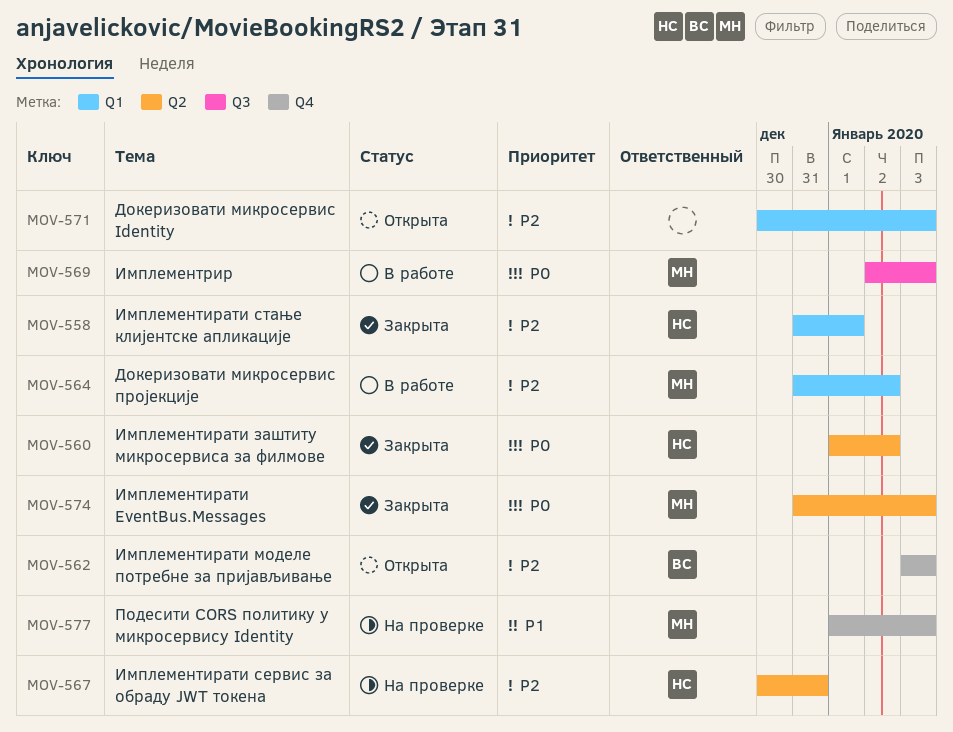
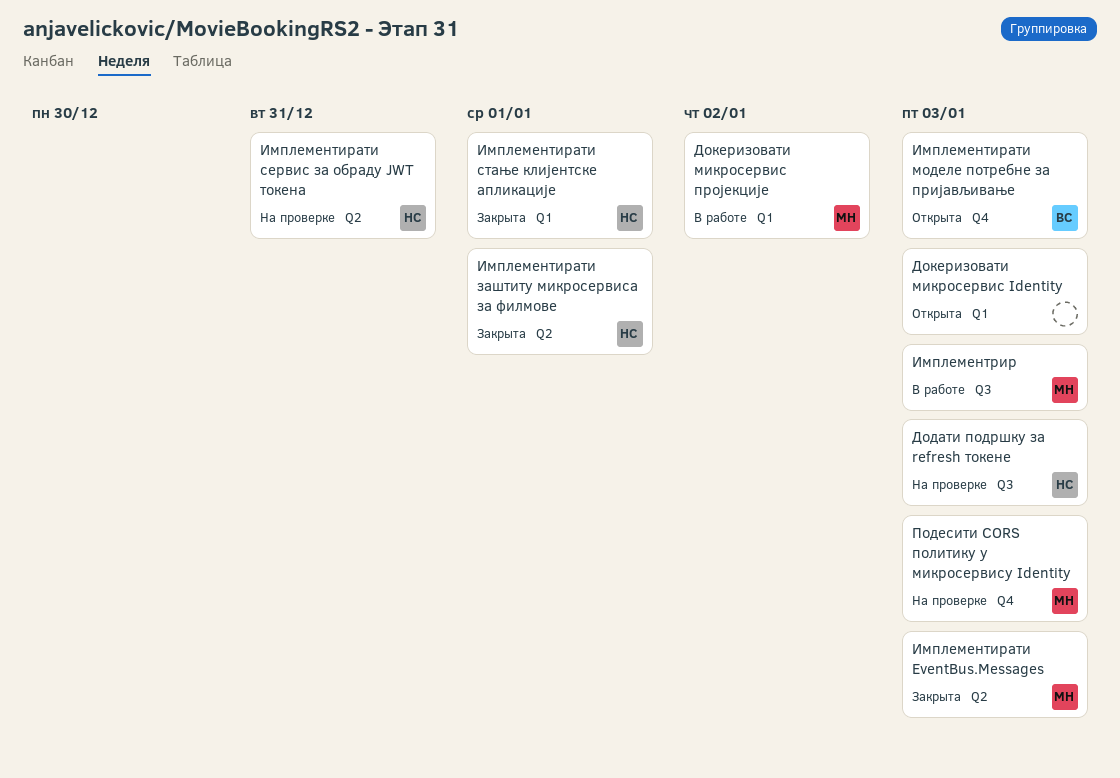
Додати подршку за refresh токене: none -> present
Имплементирати заштиту микросервиса за филмове, due: Jan 2 -> Jan 1

